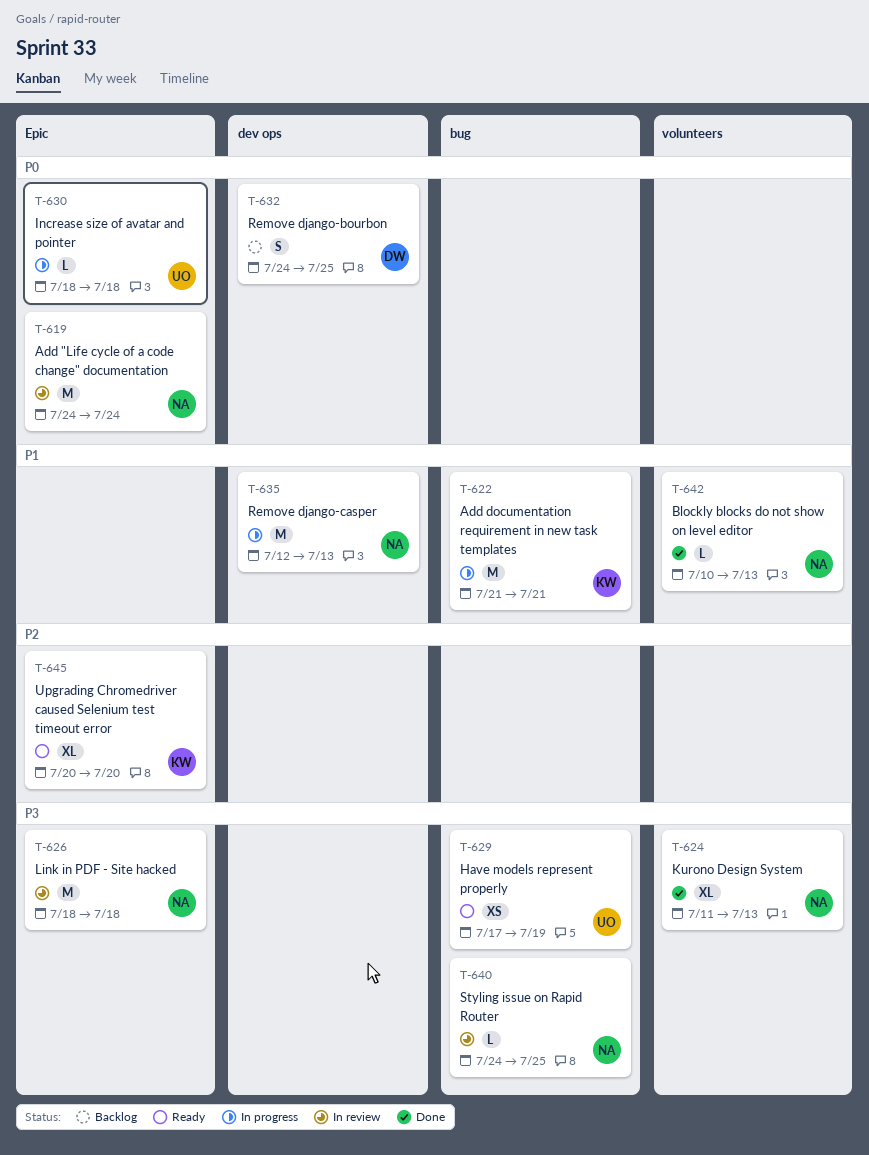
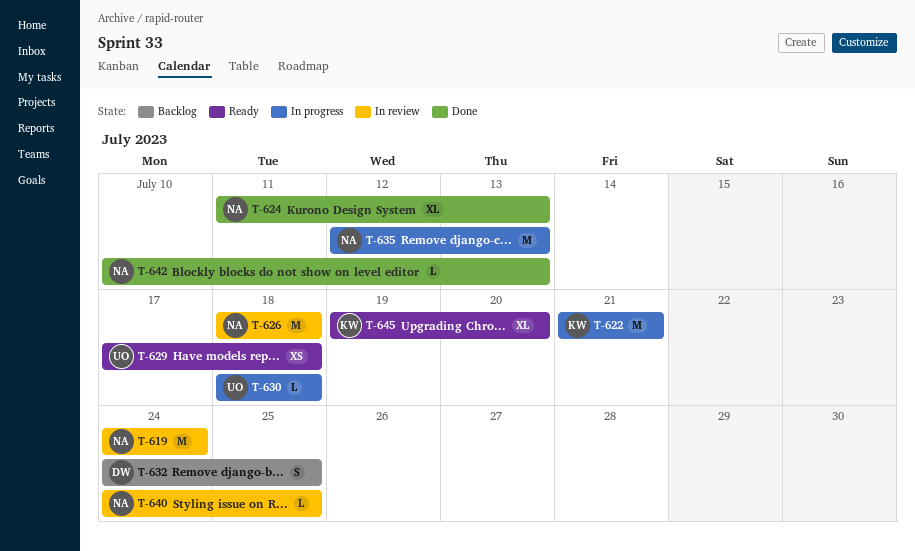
T-629, due: Jul 19 -> Jul 18
T-645, start: Jul 20 -> Jul 19

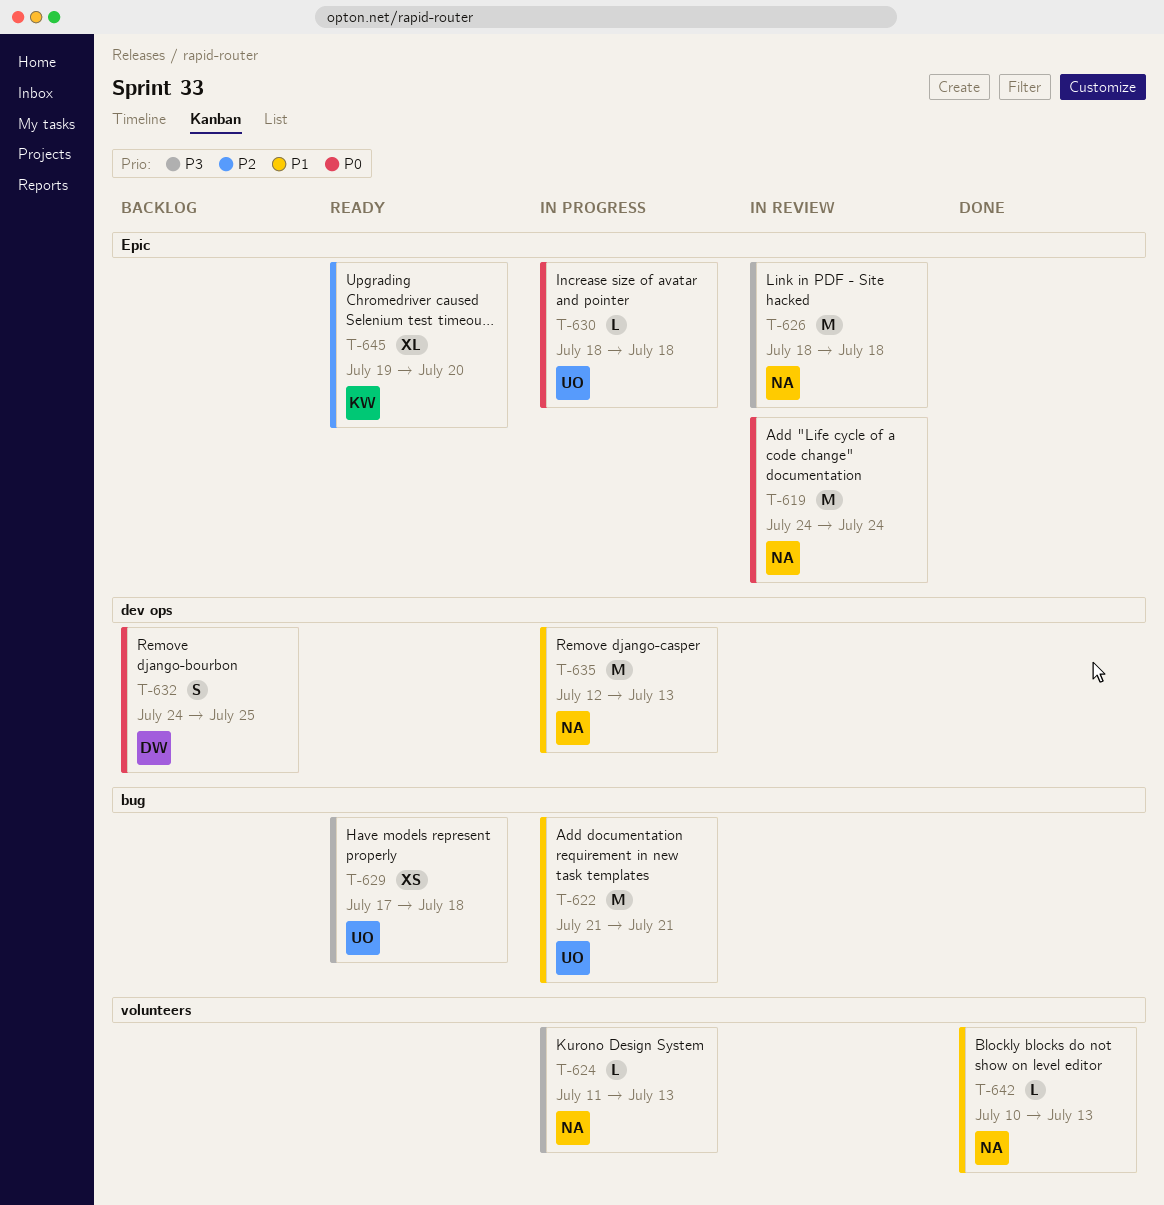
T-622, owner: KW -> UO
T-624, status: Done -> In progress
T-624, estimate: XL -> L
T-640: present -> none

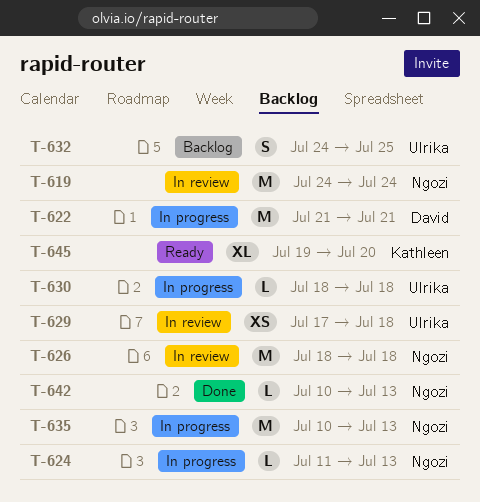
T-622, owner: Ulrika -> David
T-629, status: Ready -> In review
T-632, owner: David -> Ulrika
T-635, start: Jul 12 -> Jul 10

